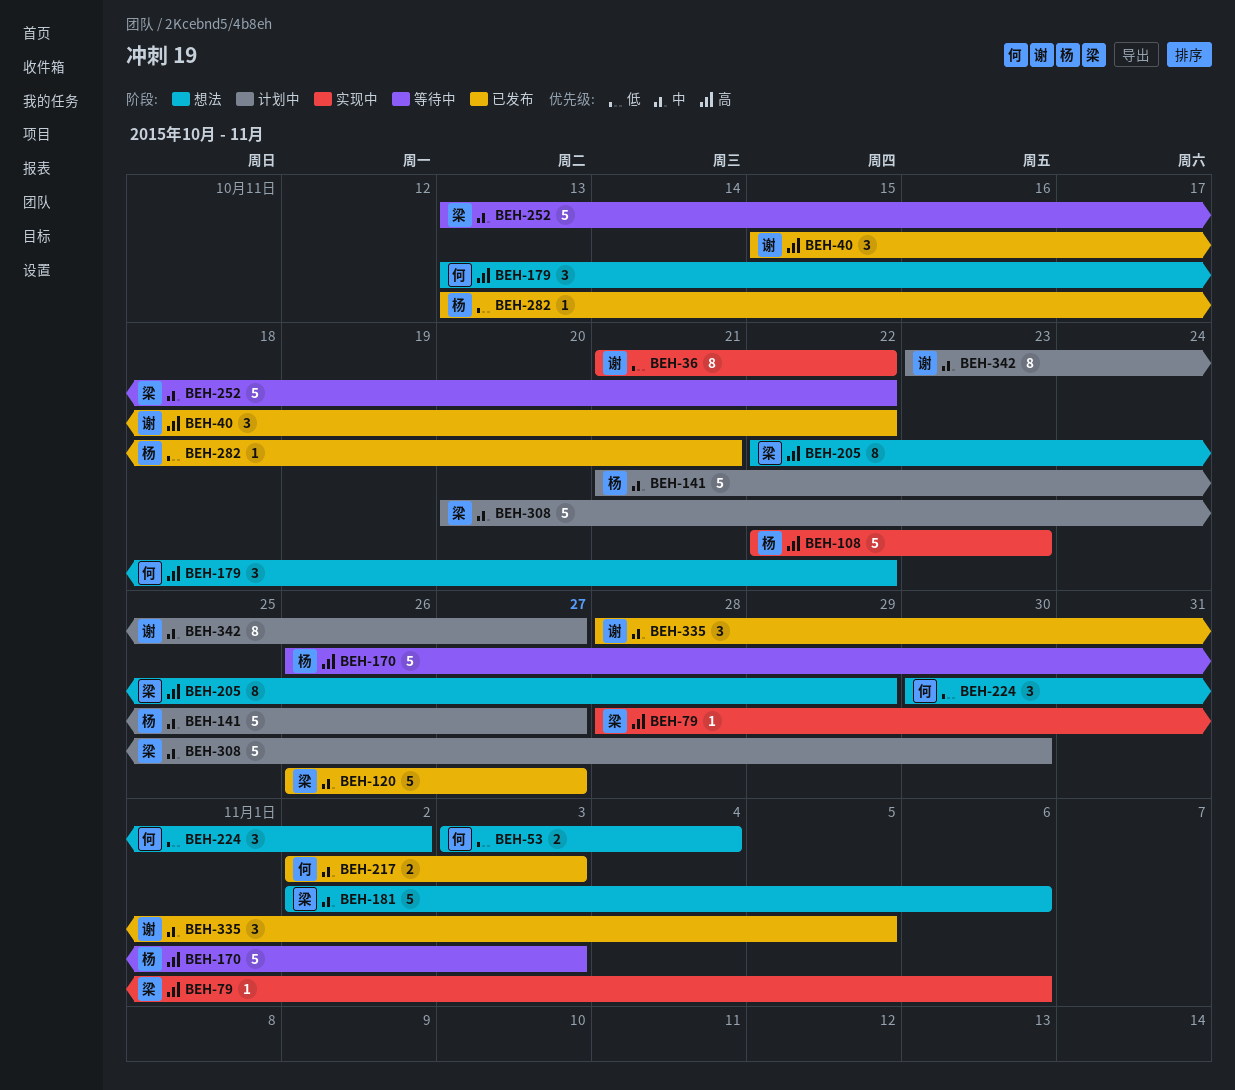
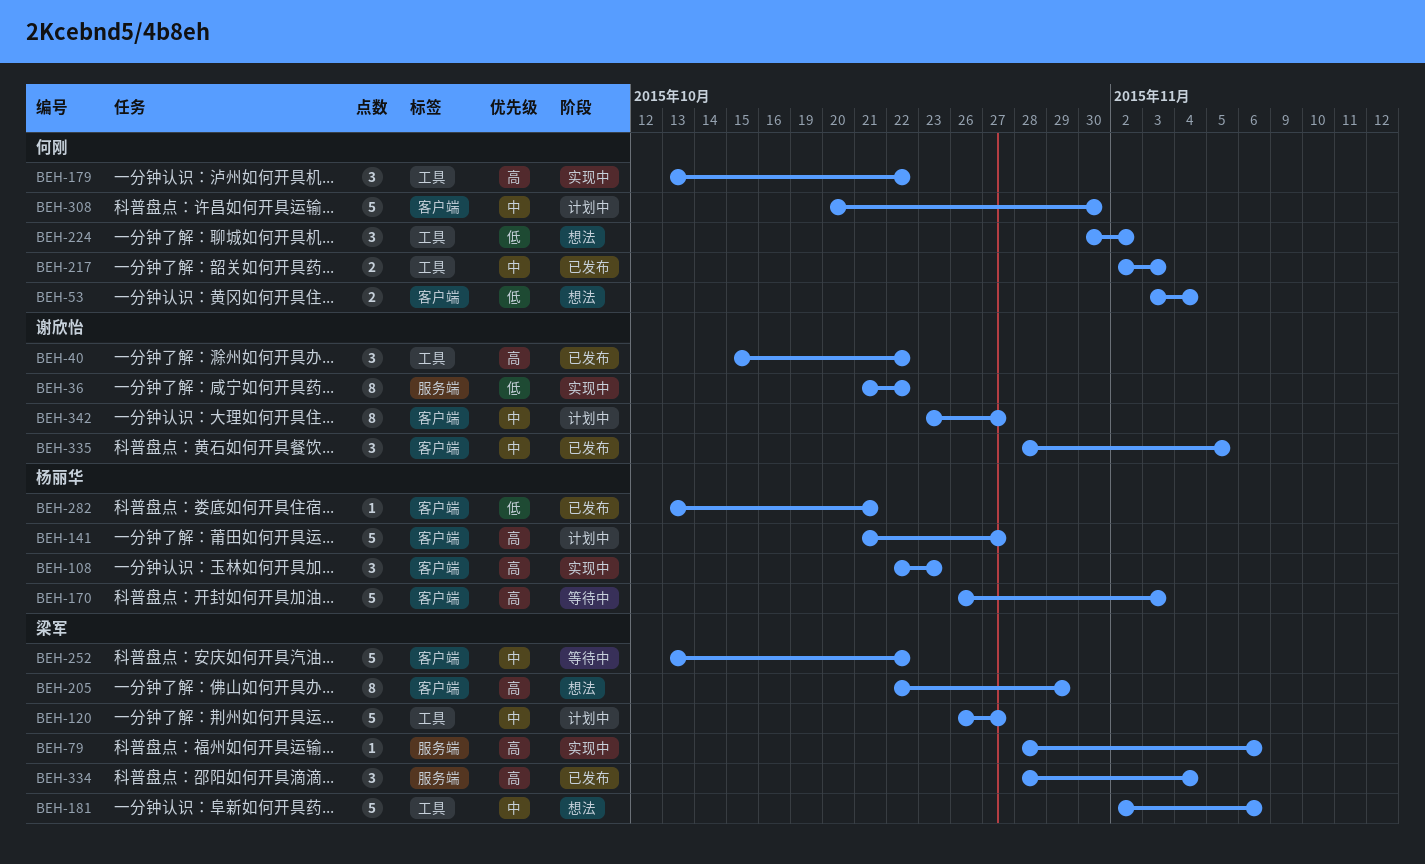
BEH-108, estimate: 5 -> 3
BEH-120, status: 已发布 -> 计划中
BEH-141, priority: 中 -> 高
BEH-179, status: 想法 -> 实现中
BEH-308, owner: 梁军 -> 何刚
BEH-334: none -> present

